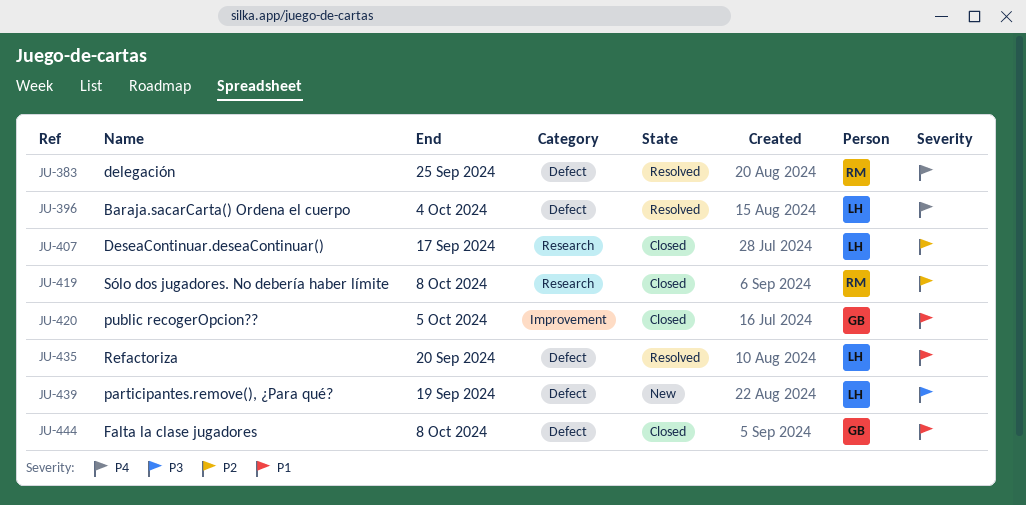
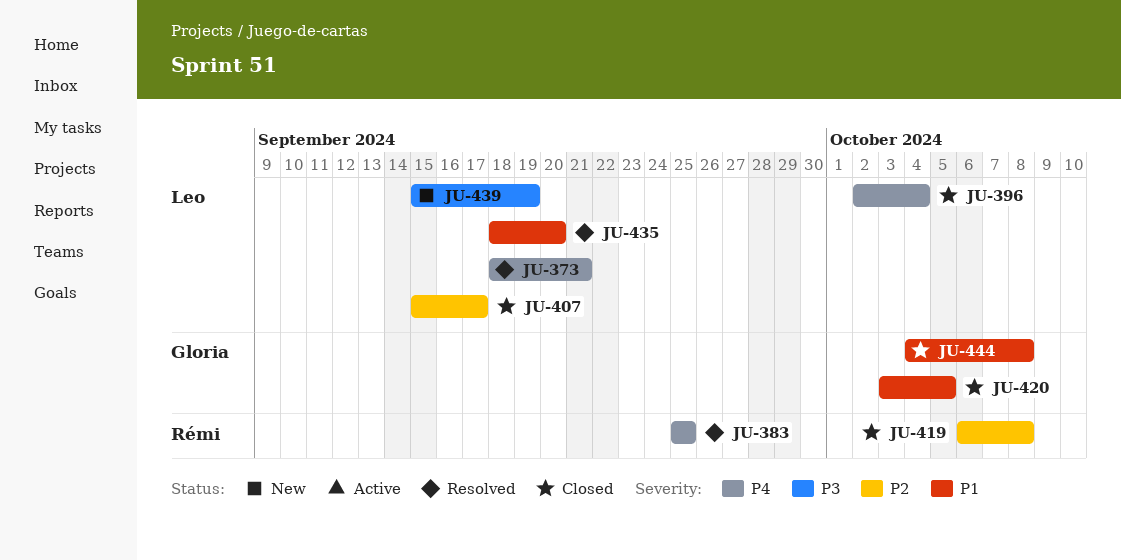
JU-373: none -> present
JU-396, status: Resolved -> Closed

